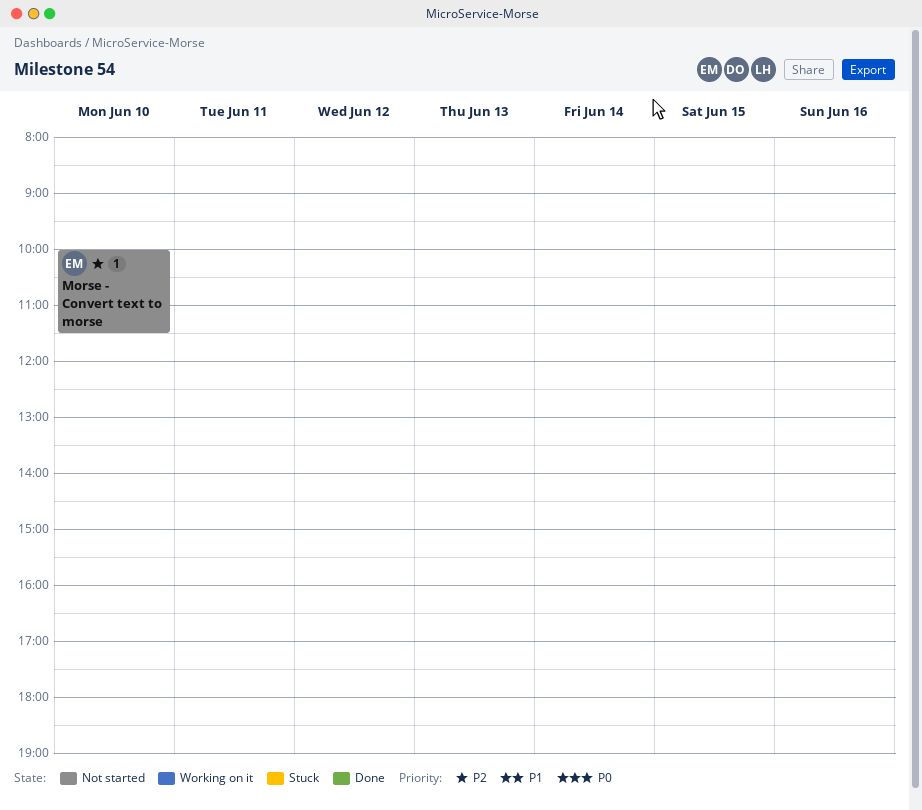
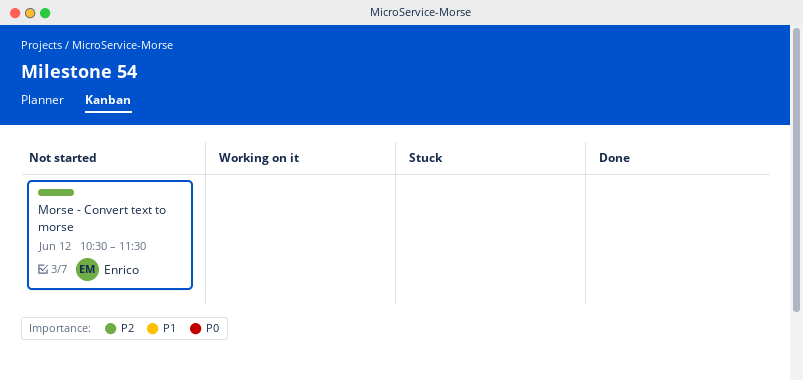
Morse - Convert text to morse, day: Jun 10 -> Jun 12
Morse - Convert text to morse, begins: 10:00 -> 10:30

